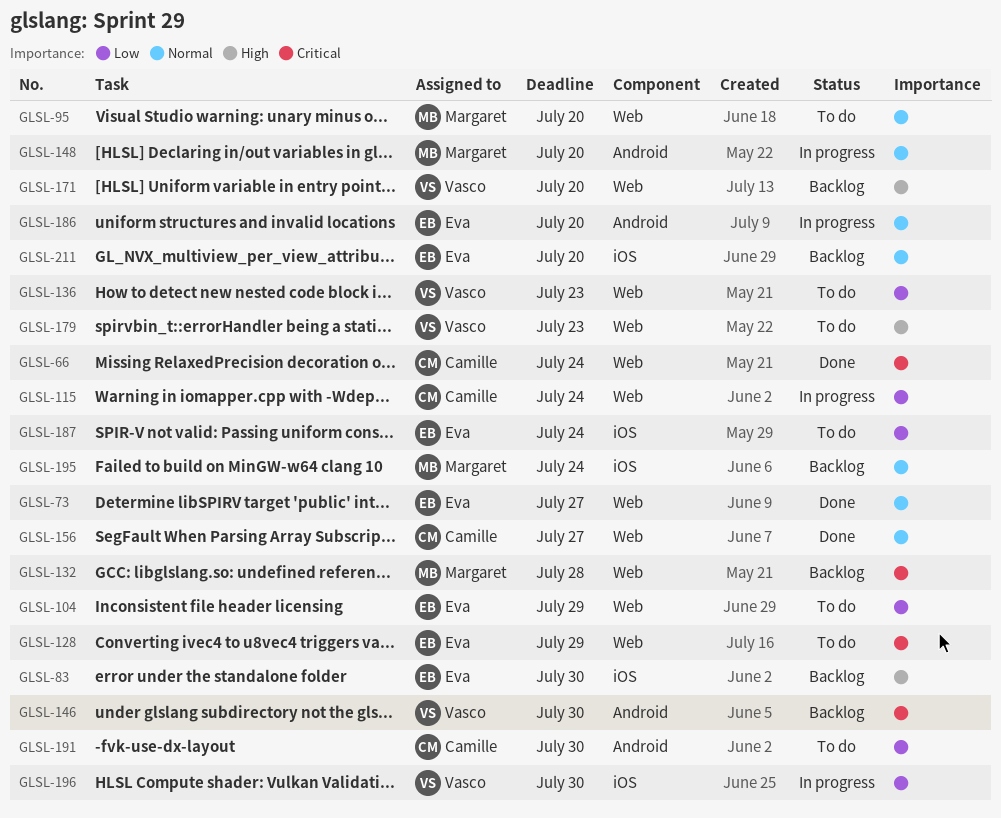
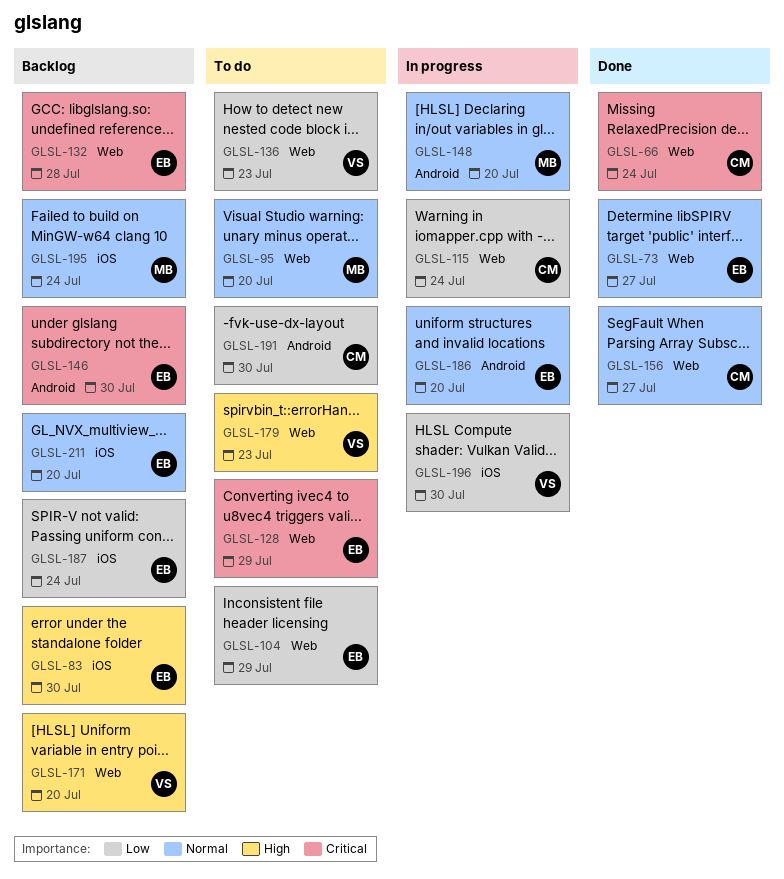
GLSL-132, owner: Margaret -> Eva
GLSL-146, owner: Vasco -> Eva
GLSL-187, status: To do -> Backlog

